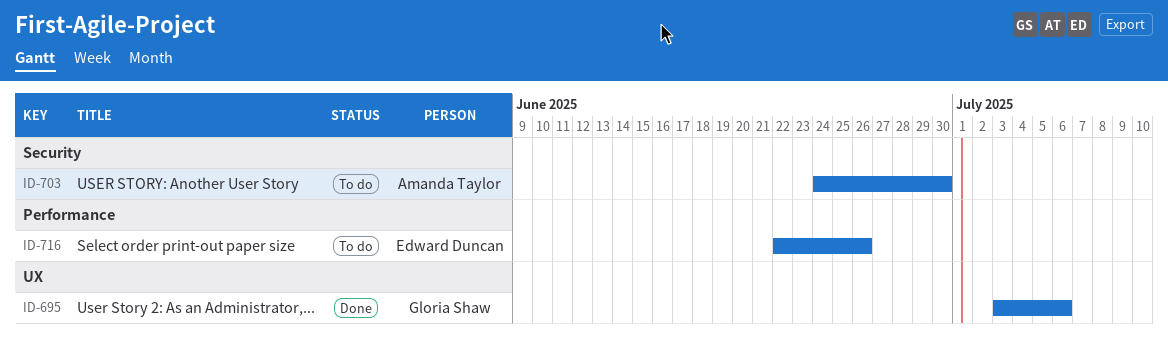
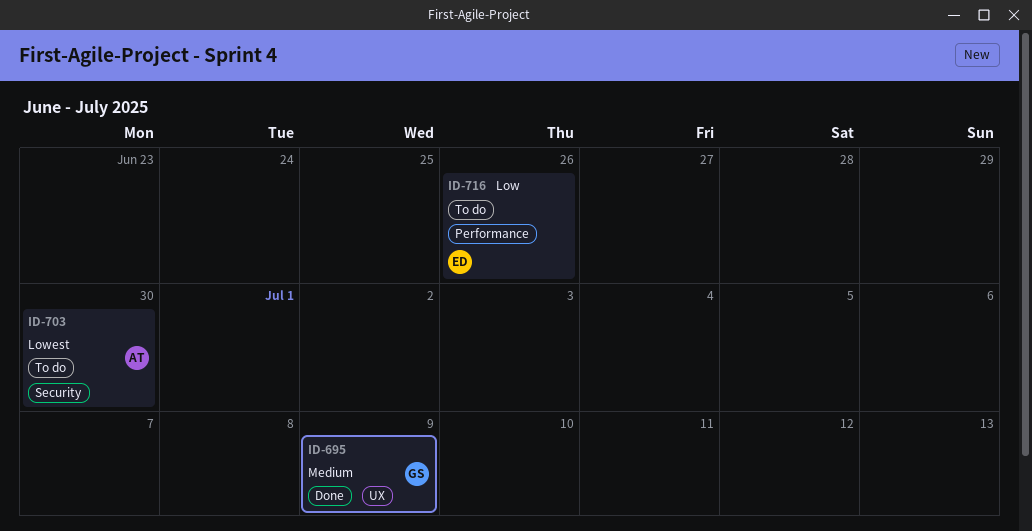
ID-695, due: Jul 6 -> Jul 9

